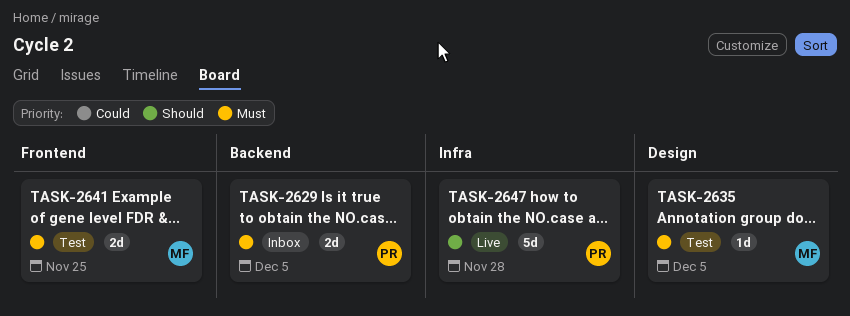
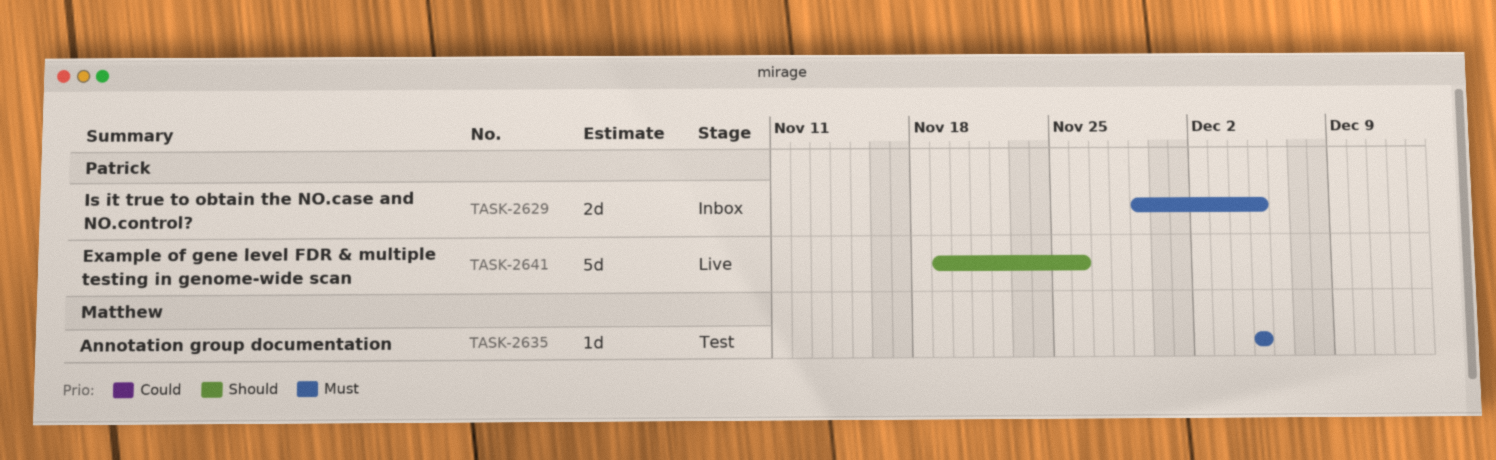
TASK-2641, status: Test -> Live
TASK-2641, owner: Matthew -> Patrick
TASK-2641, priority: Must -> Should
TASK-2641, estimate: 2d -> 5d
TASK-2641, due: Nov 25 -> Nov 26
TASK-2647: present -> none

